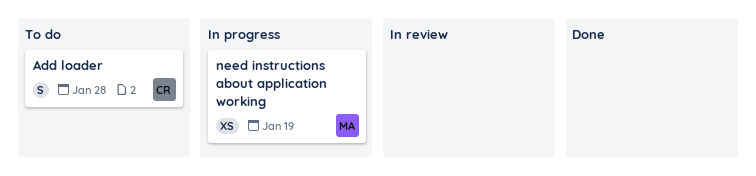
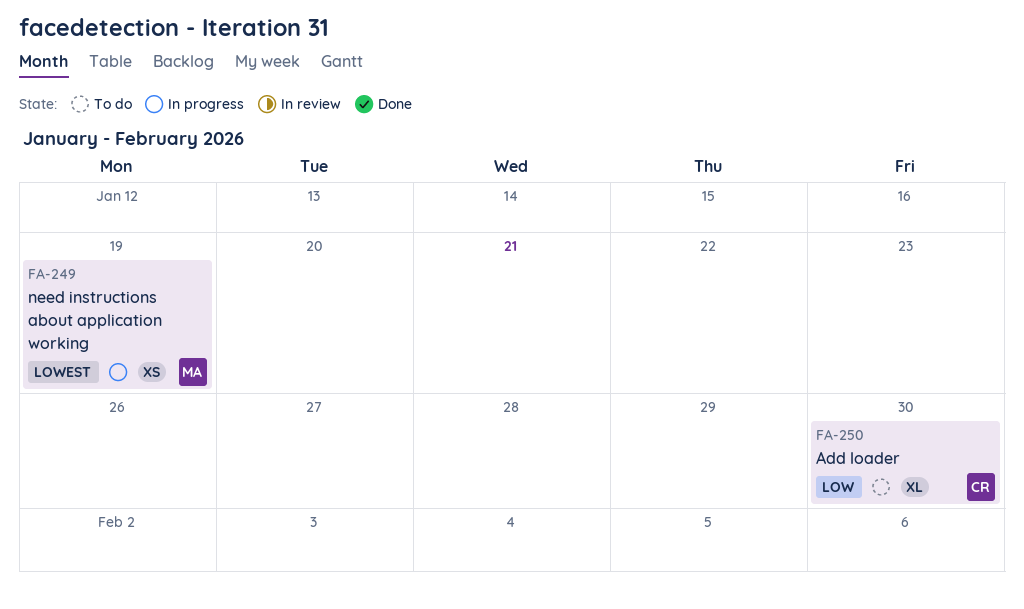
Add loader, estimate: S -> XL
Add loader, due: Jan 28 -> Jan 30

